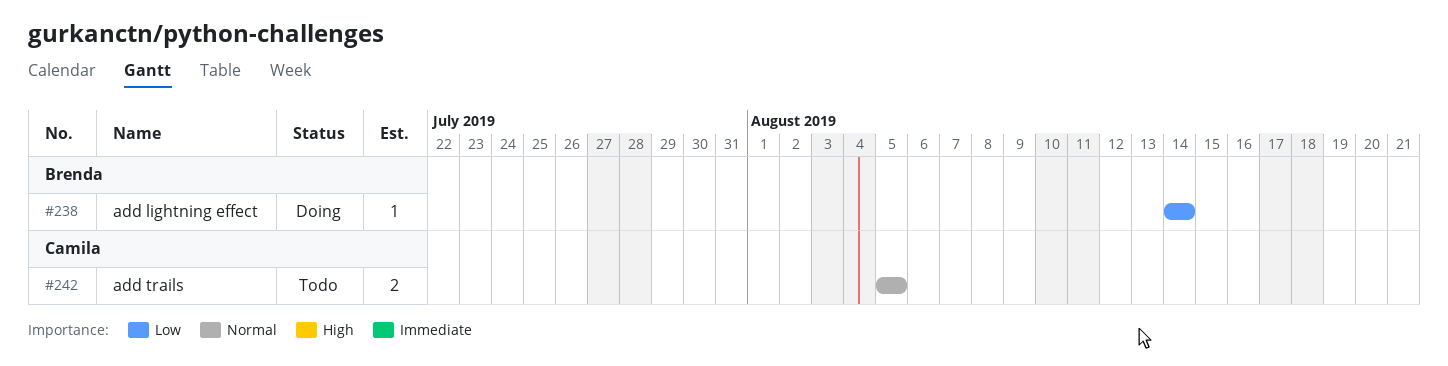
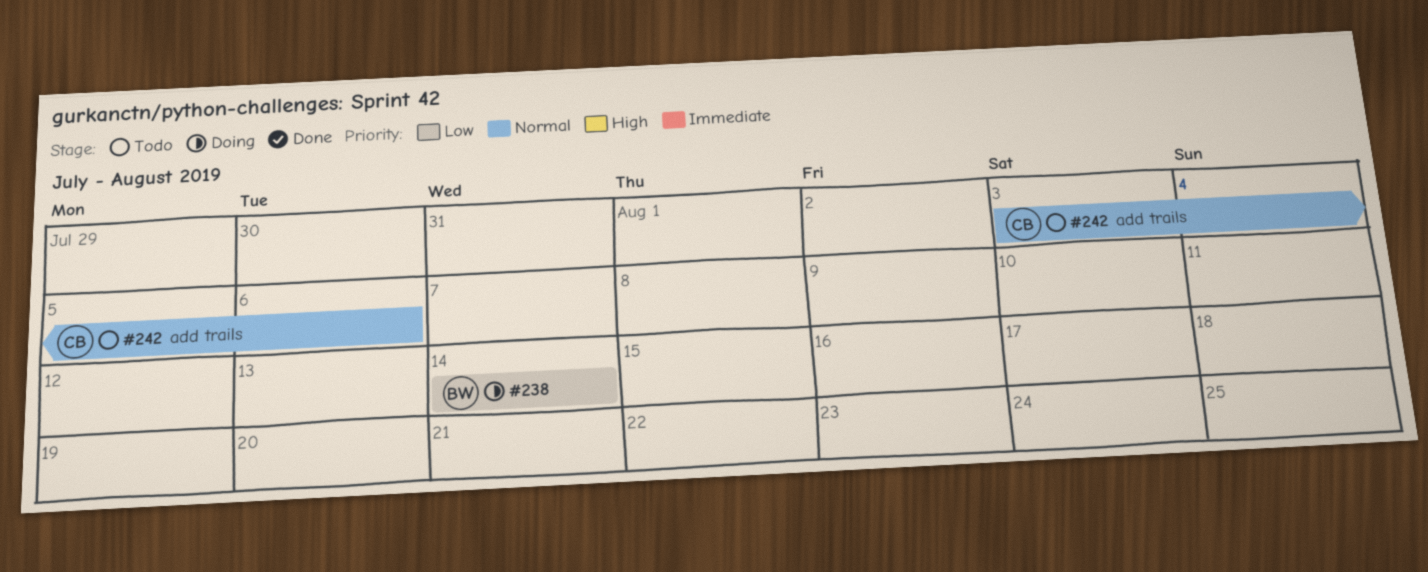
#242, start: Aug 5 -> Aug 3
#242, due: Aug 5 -> Aug 6

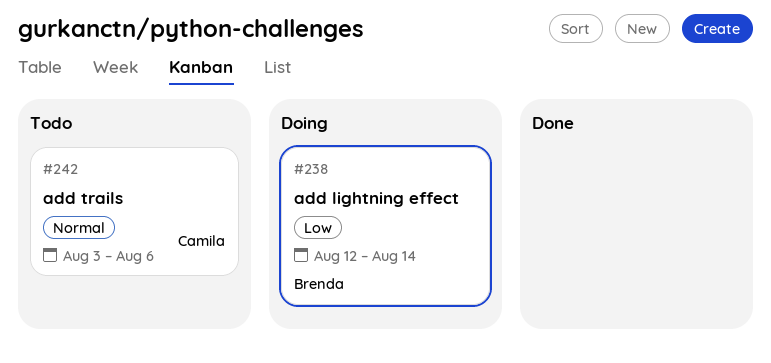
#238, start: Aug 14 -> Aug 12

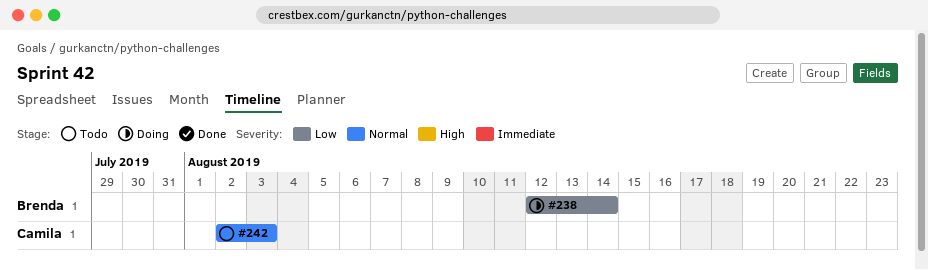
#242, start: Aug 3 -> Aug 2
#242, due: Aug 6 -> Aug 3

